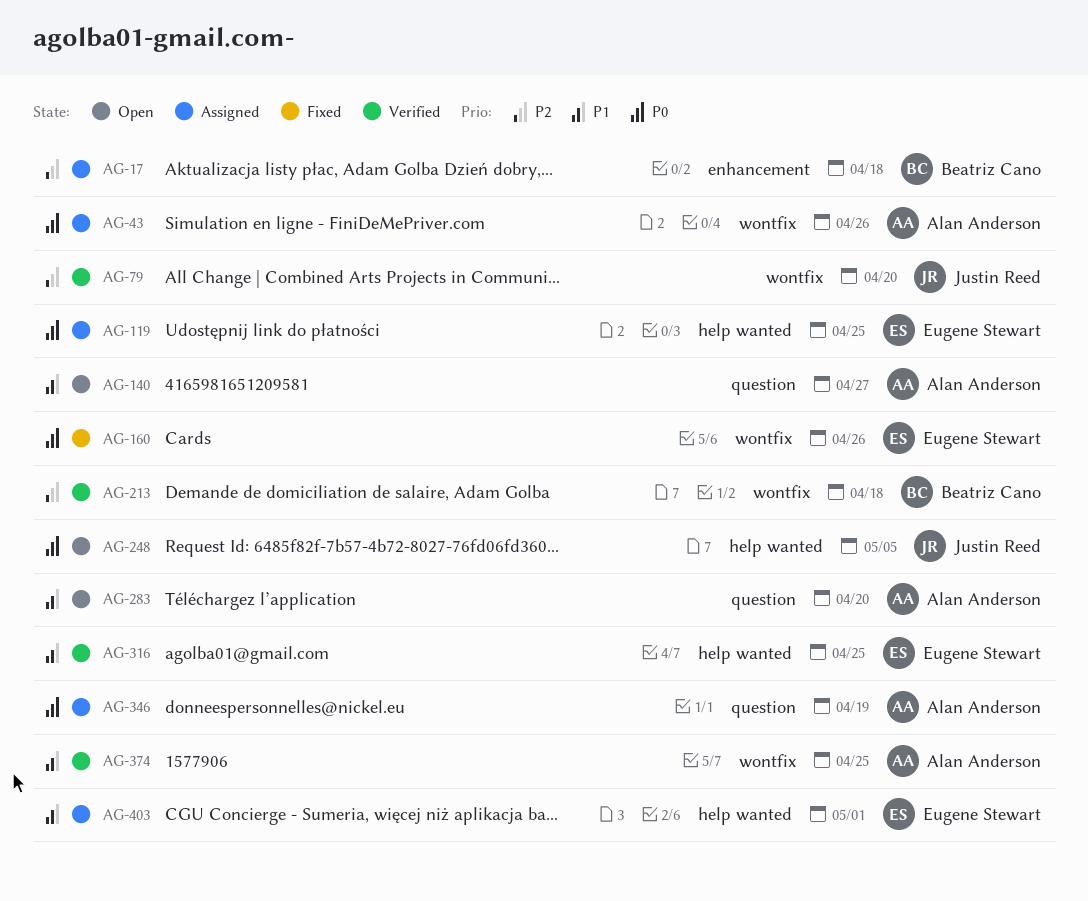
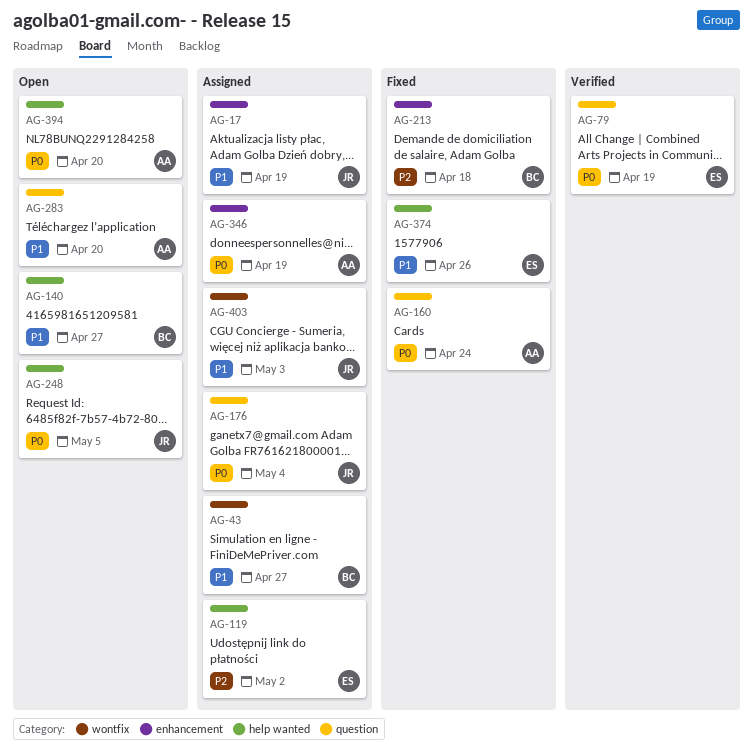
AG-17, owner: Beatriz Cano -> Justin Reed
AG-17, priority: P2 -> P1
AG-17, due: Apr 18 -> Apr 19
AG-43, owner: Alan Anderson -> Beatriz Cano
AG-43, priority: P0 -> P1
AG-43, due: Apr 26 -> Apr 27
AG-79, owner: Justin Reed -> Eugene Stewart
AG-79, priority: P2 -> P0
AG-79, label: wontfix -> question
AG-79, due: Apr 20 -> Apr 19
AG-119, priority: P0 -> P2
AG-119, due: Apr 25 -> May 2
AG-140, owner: Alan Anderson -> Beatriz Cano
AG-140, label: question -> help wanted
AG-160, owner: Eugene Stewart -> Alan Anderson
AG-160, label: wontfix -> question
AG-160, due: Apr 26 -> Apr 24
AG-176: none -> present
AG-213, status: Verified -> Fixed
AG-213, label: wontfix -> enhancement
AG-316: present -> none
AG-346, label: question -> enhancement
AG-374, status: Verified -> Fixed
AG-374, owner: Alan Anderson -> Eugene Stewart
AG-374, label: wontfix -> help wanted
AG-374, due: Apr 25 -> Apr 26
AG-394: none -> present
AG-403, owner: Eugene Stewart -> Justin Reed
AG-403, label: help wanted -> wontfix
AG-403, due: May 1 -> May 3

